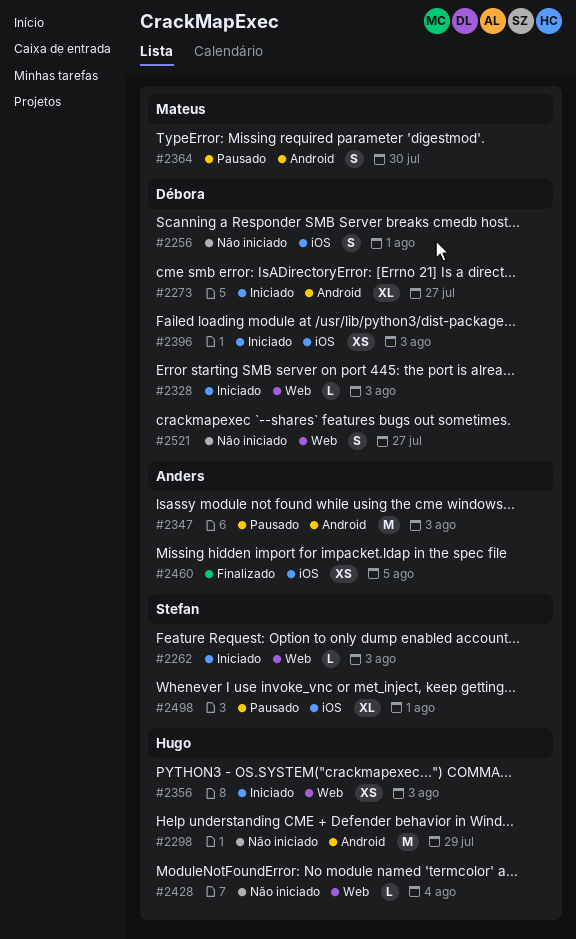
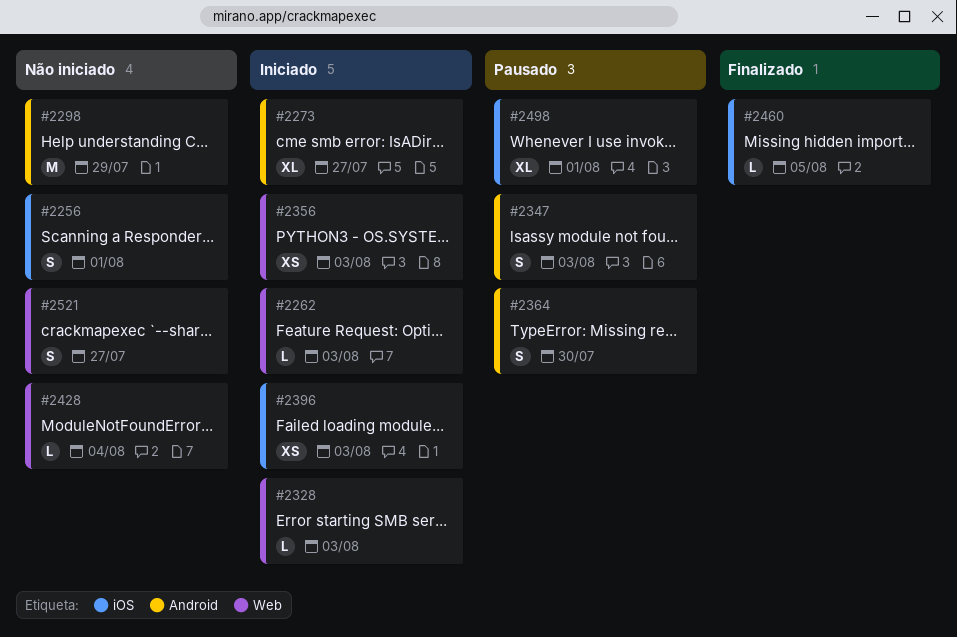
#2347, estimate: M -> S
#2460, estimate: XS -> L

